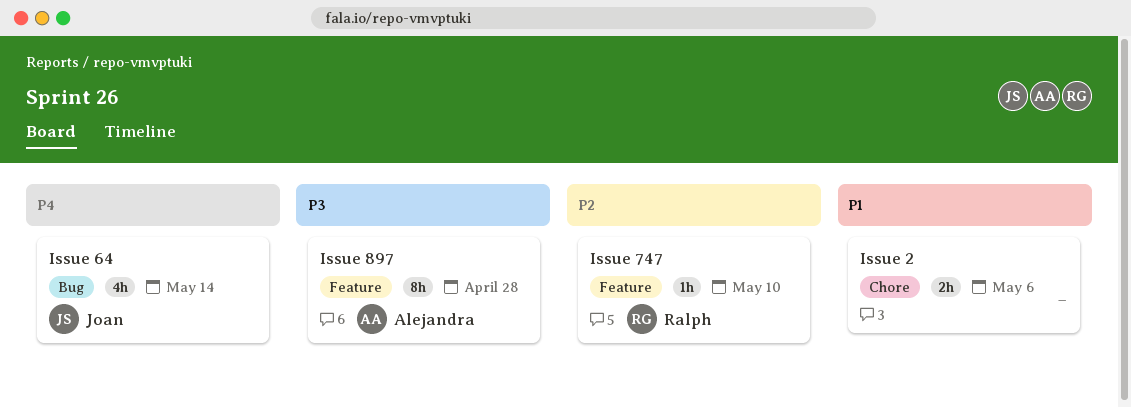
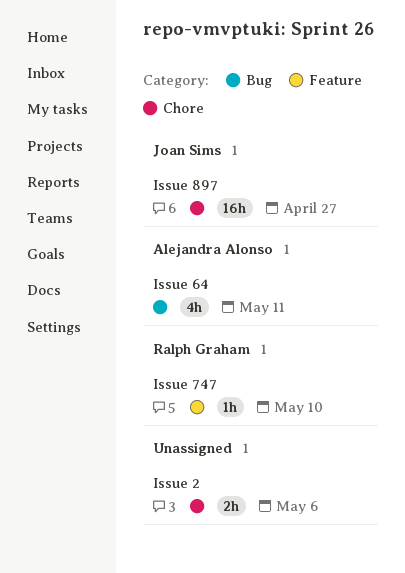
Issue 64, owner: Joan Sims -> Alejandra Alonso
Issue 64, due: May 14 -> May 11
Issue 897, owner: Alejandra Alonso -> Joan Sims
Issue 897, label: Feature -> Chore
Issue 897, estimate: 8h -> 16h
Issue 897, due: Apr 28 -> Apr 27

